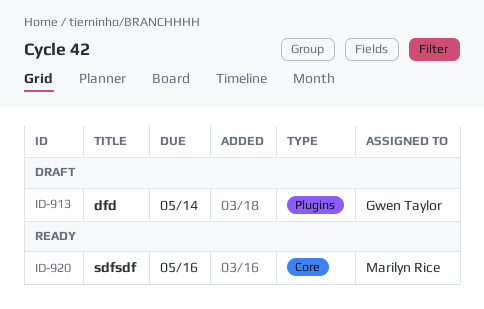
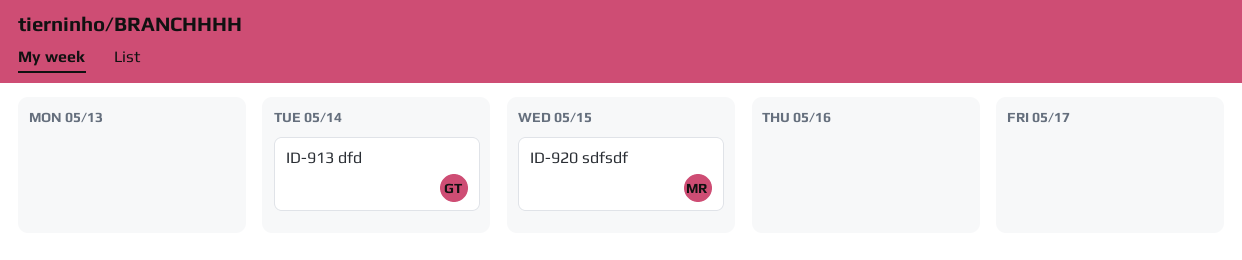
ID-920, due: May 16 -> May 15

